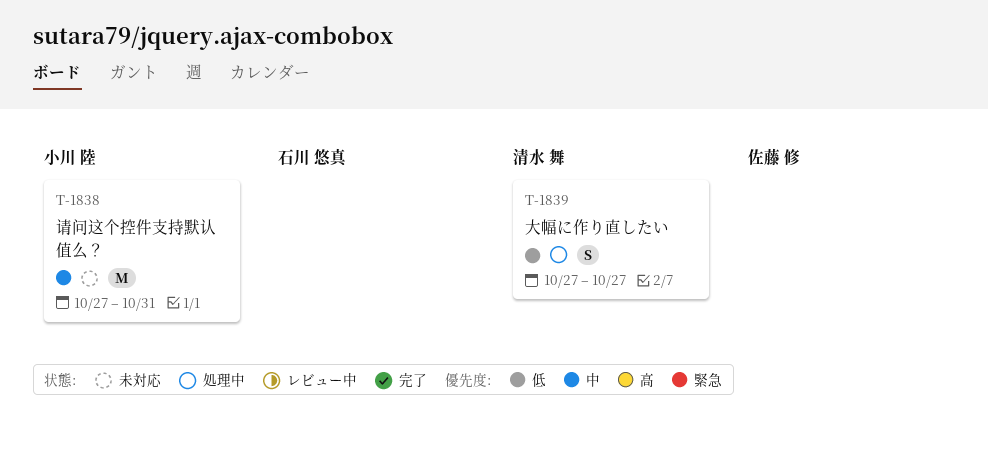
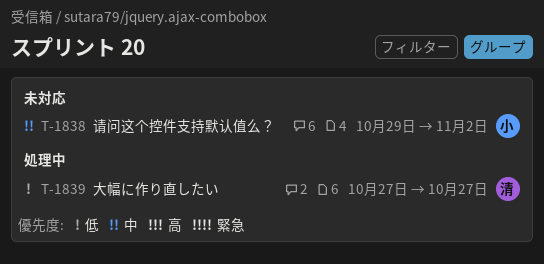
T-1838, start: Oct 27 -> Oct 29
T-1838, due: Oct 31 -> Nov 2

